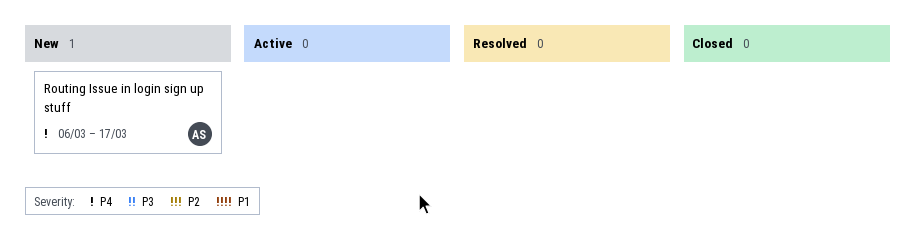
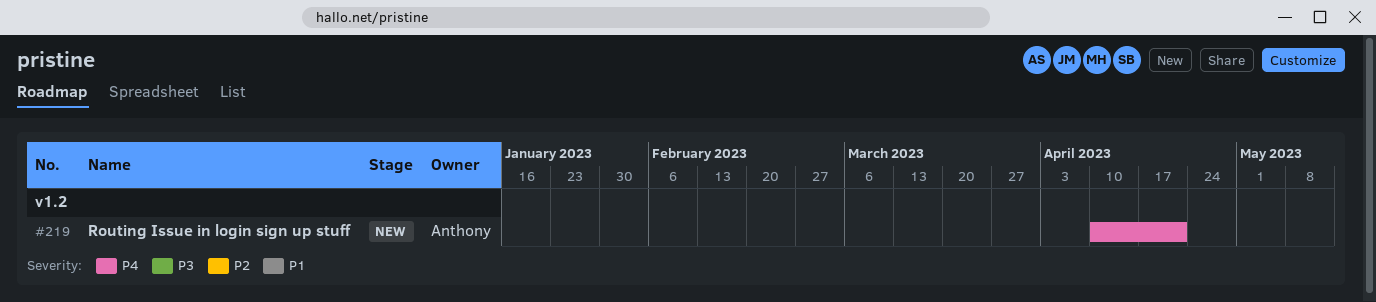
Routing Issue in login sign up stuff, start: Mar 6 -> Apr 10
Routing Issue in login sign up stuff, due: Mar 17 -> Apr 21

